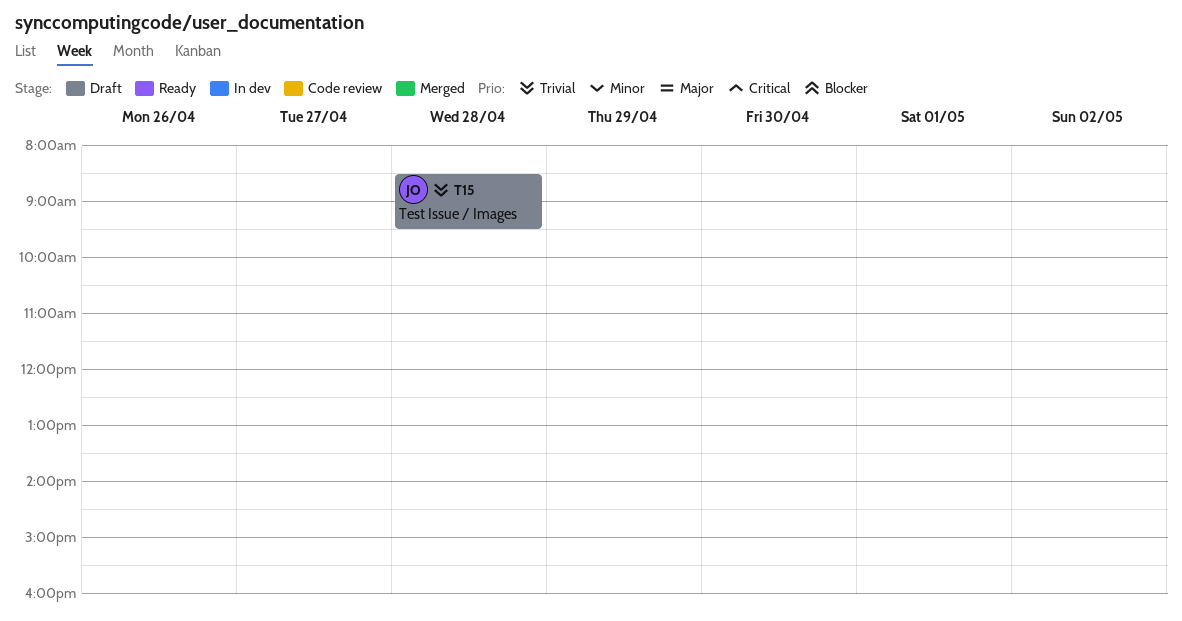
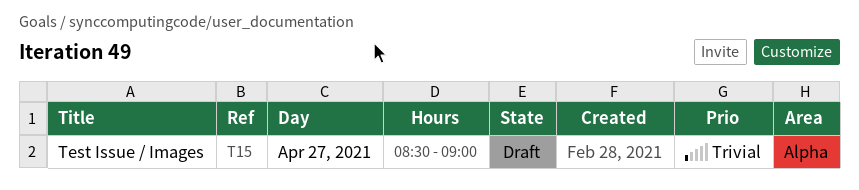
T15, day: Apr 28 -> Apr 27
T15, ends: 09:30 -> 09:00

